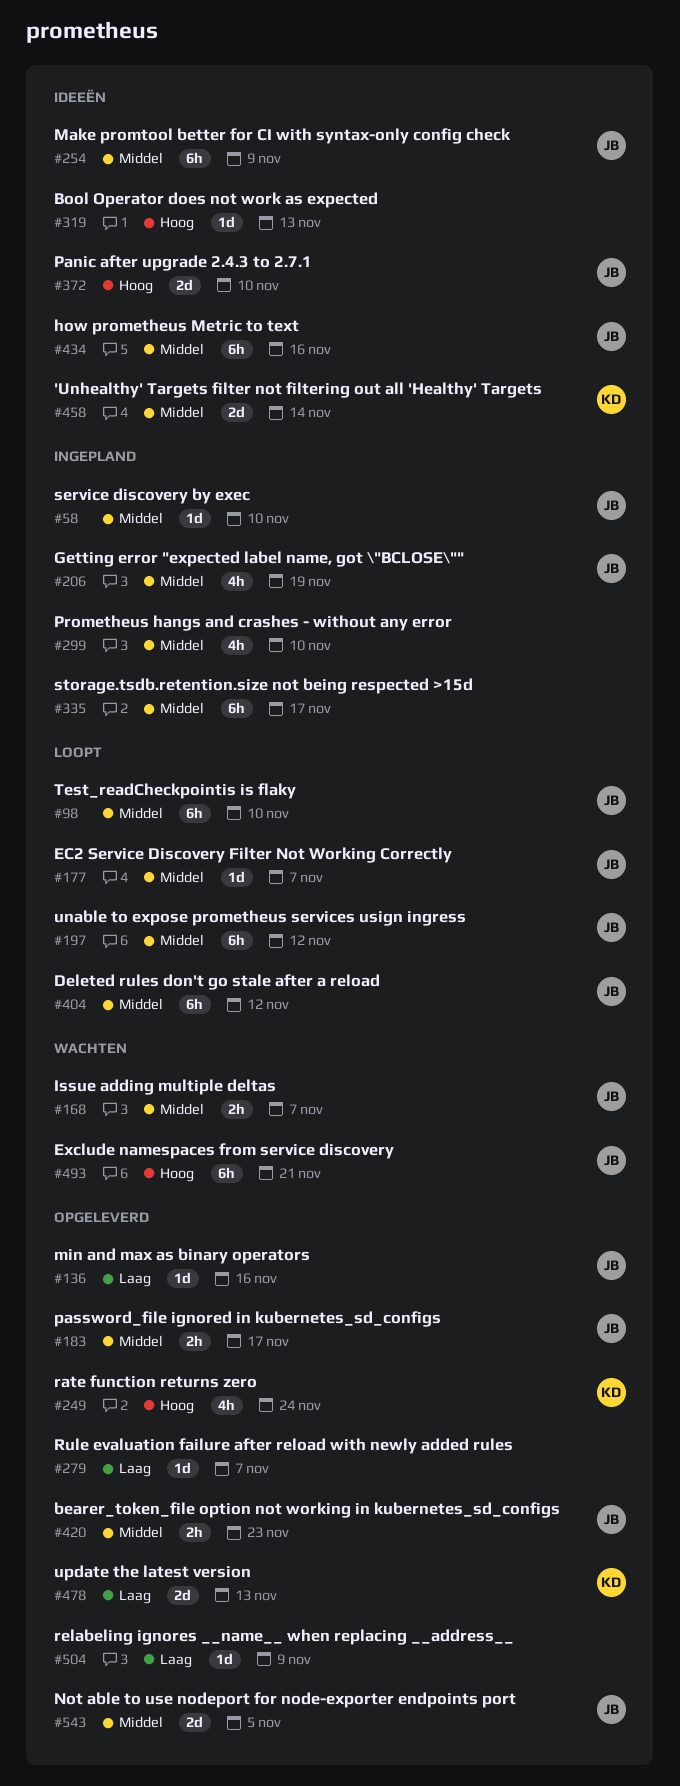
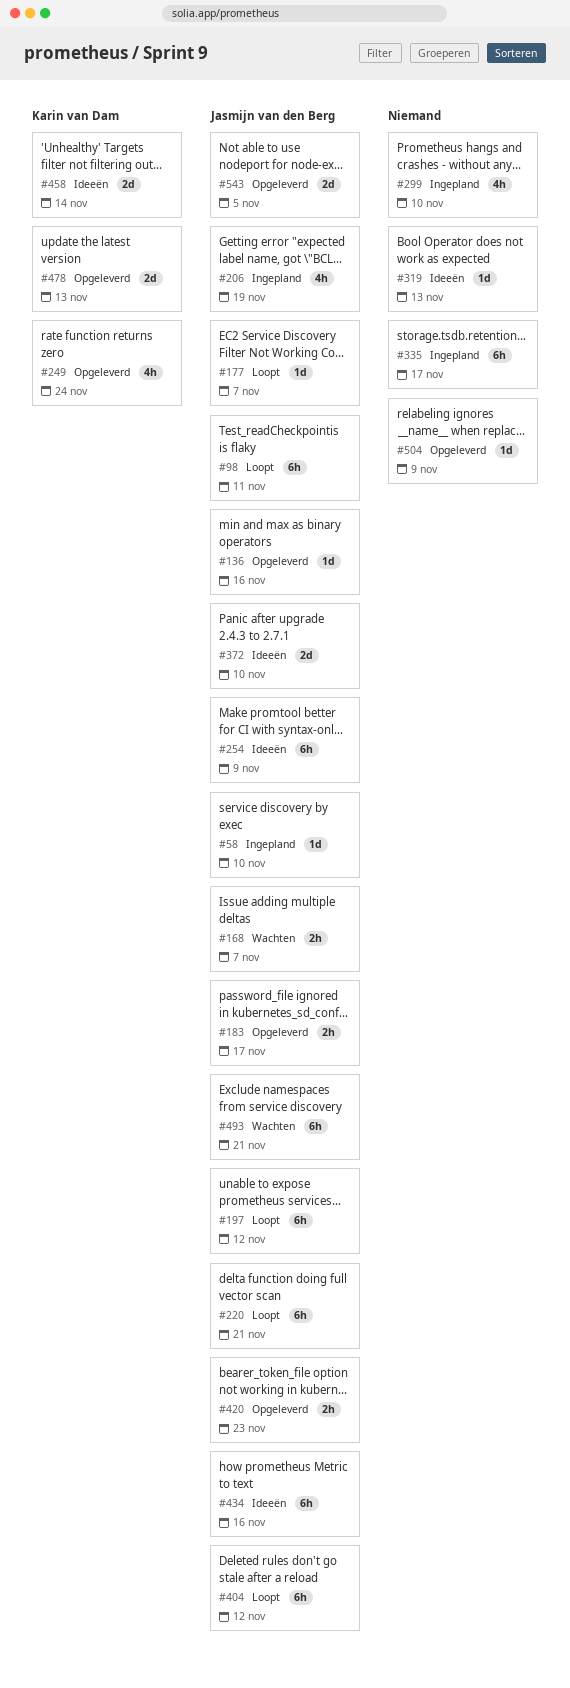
#98, due: Nov 10 -> Nov 11
#220: none -> present
#279: present -> none

